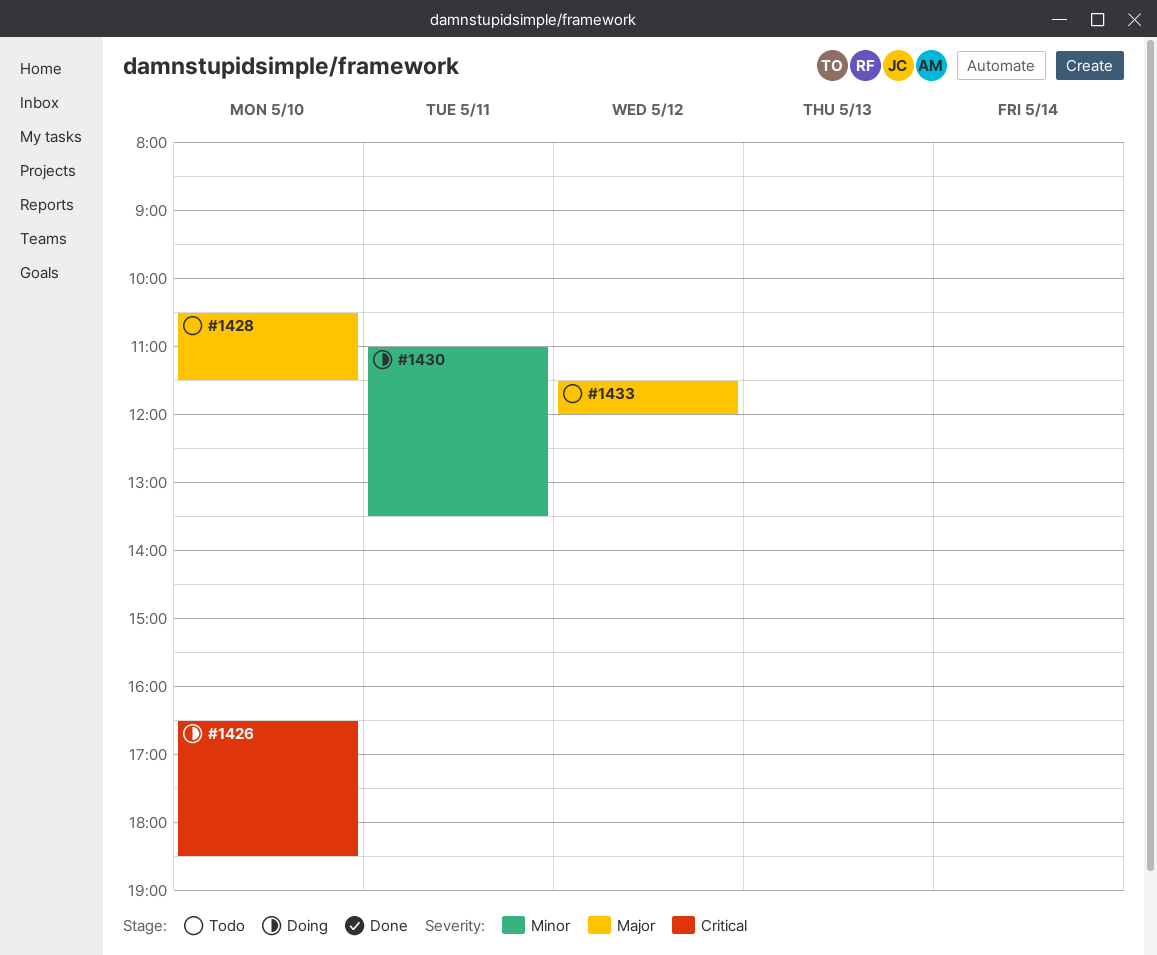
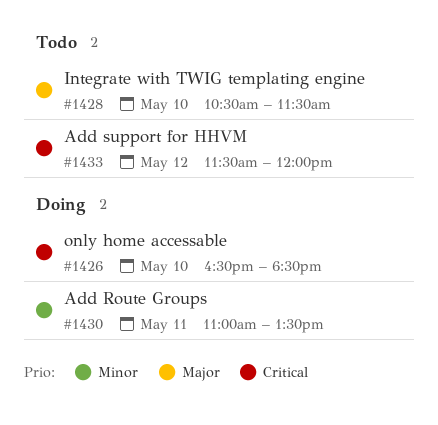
#1433, priority: Major -> Critical

